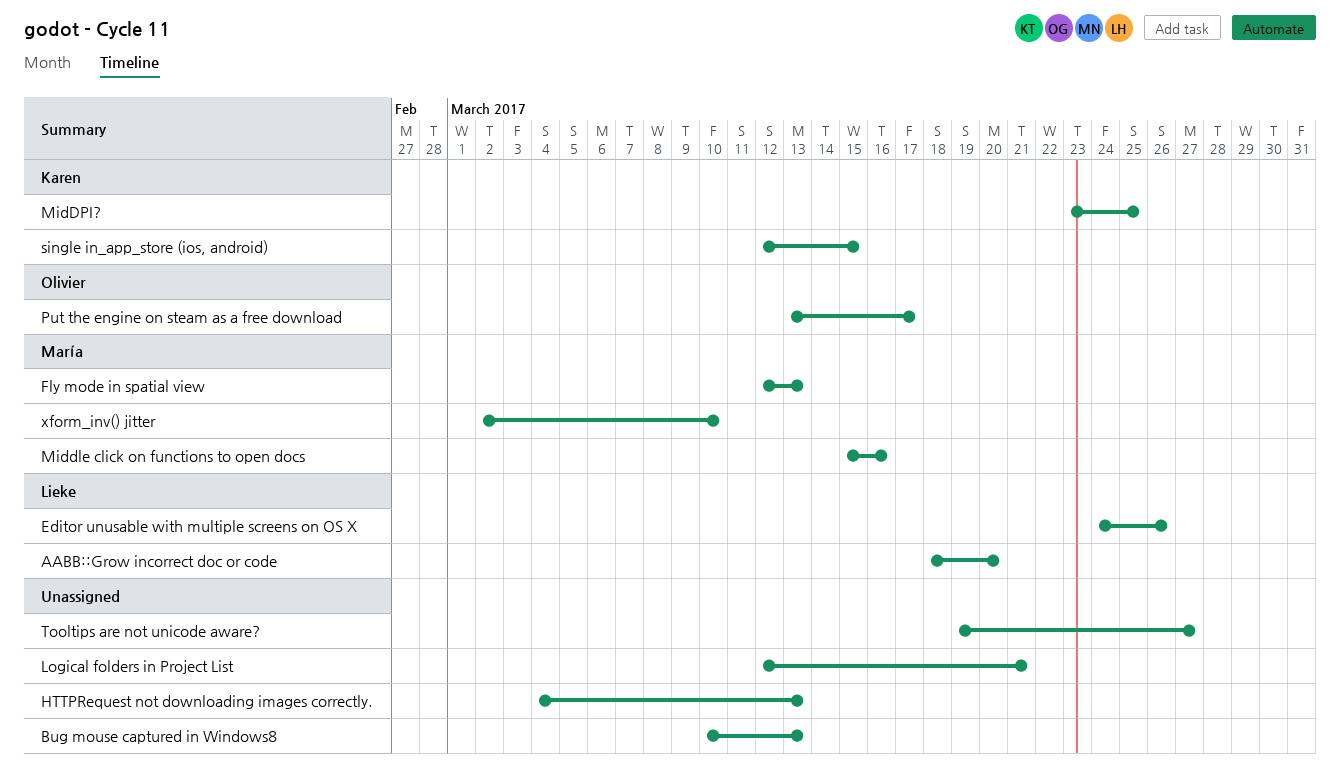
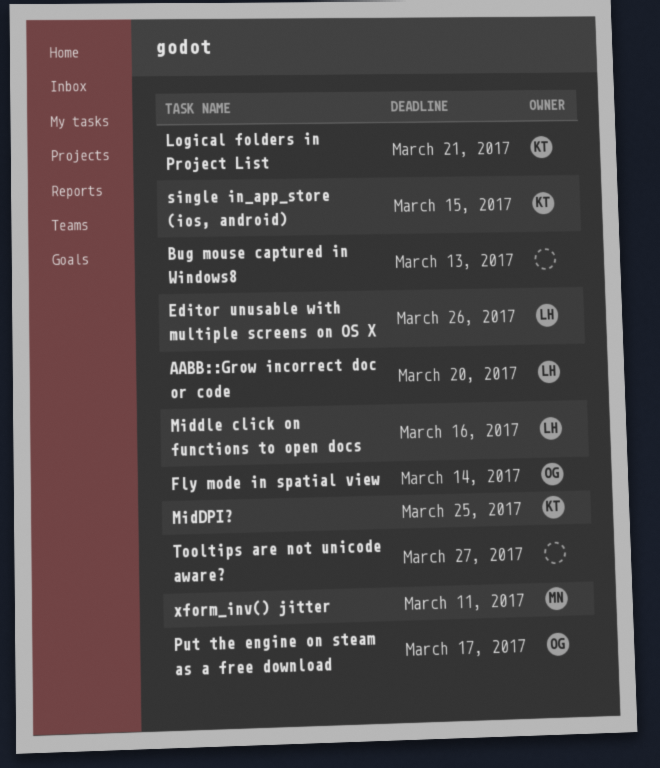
Fly mode in spatial view, owner: María -> Olivier
Fly mode in spatial view, due: Mar 13 -> Mar 14
HTTPRequest not downloading images correctly.: present -> none
Logical folders in Project List, owner: none -> Karen
Middle click on functions to open docs, owner: María -> Lieke
xform_inv() jitter, due: Mar 10 -> Mar 11

